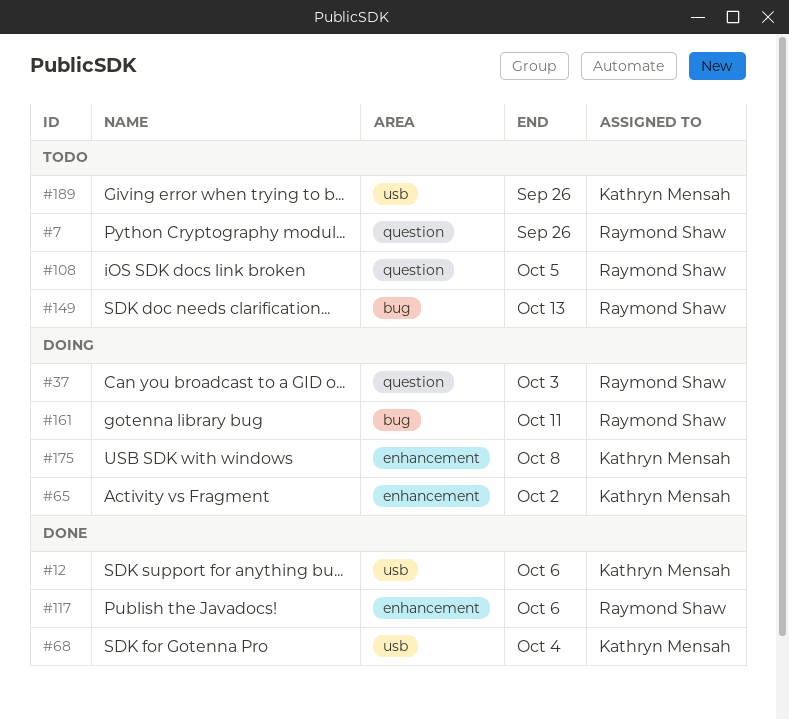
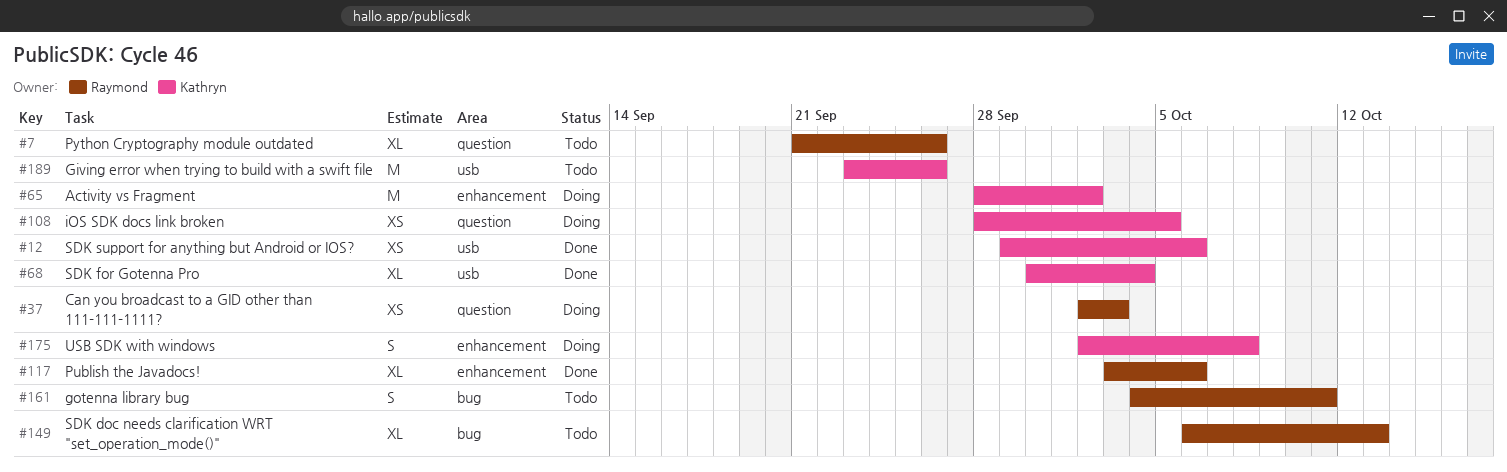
#108, status: Todo -> Doing
#108, owner: Raymond Shaw -> Kathryn Mensah
#161, status: Doing -> Todo

